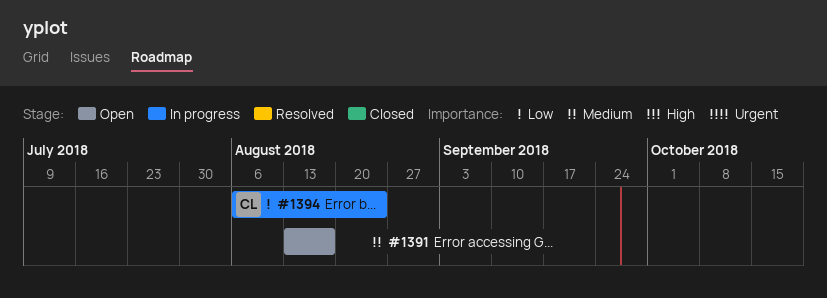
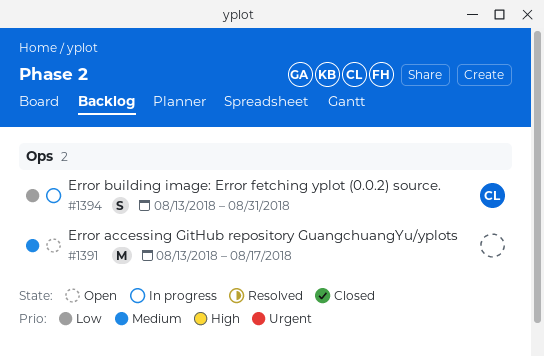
#1394, start: Aug 6 -> Aug 13
#1394, due: Aug 24 -> Aug 31

